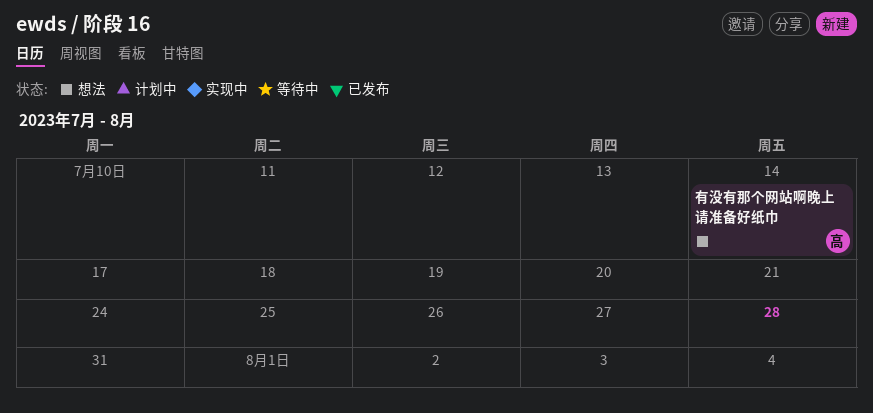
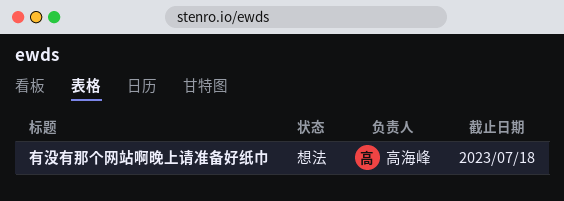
有没有那个网站啊晚上请准备好纸巾, due: Jul 14 -> Jul 18

